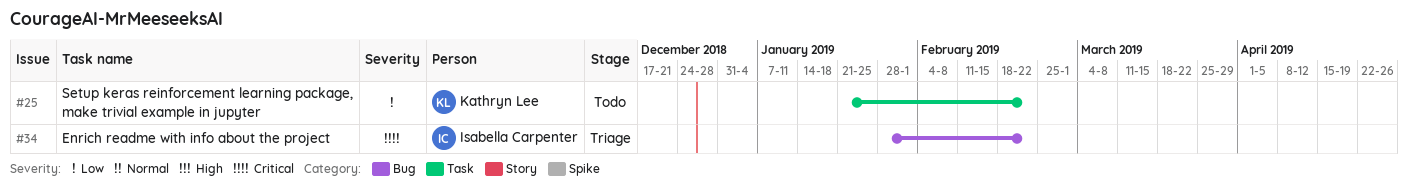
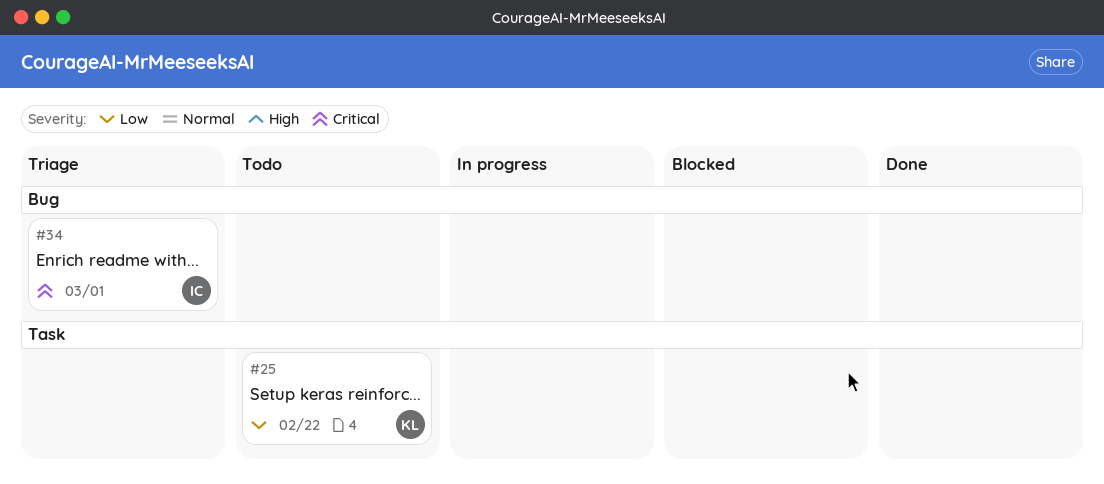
#34, due: Feb 22 -> Mar 1

